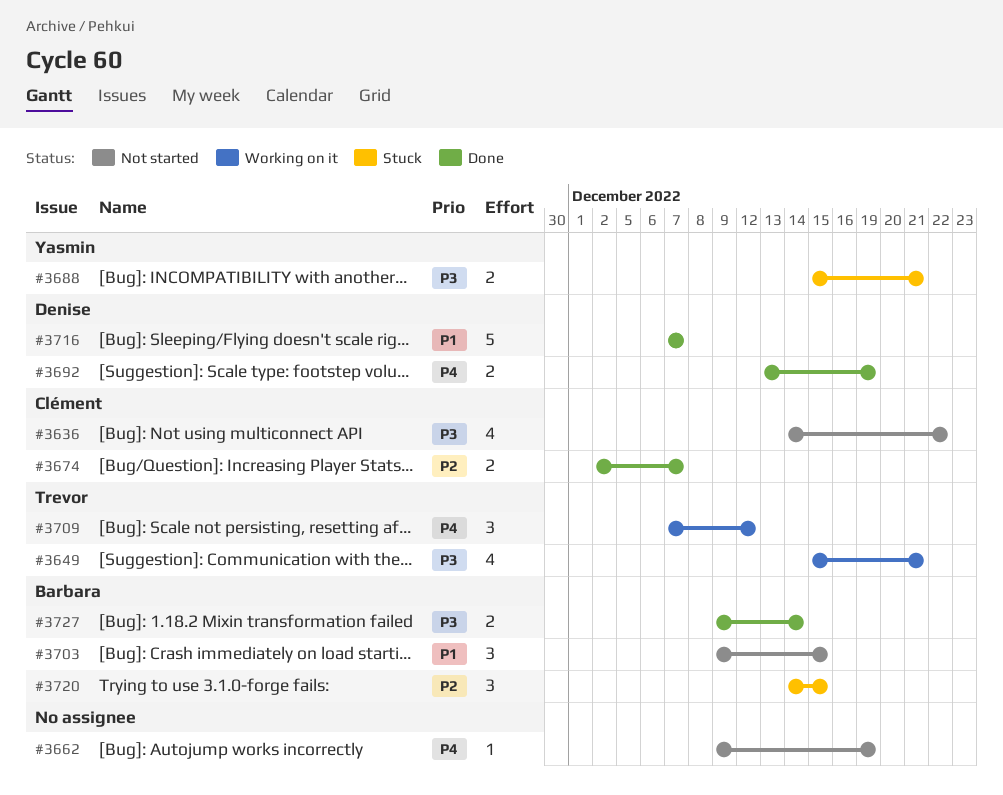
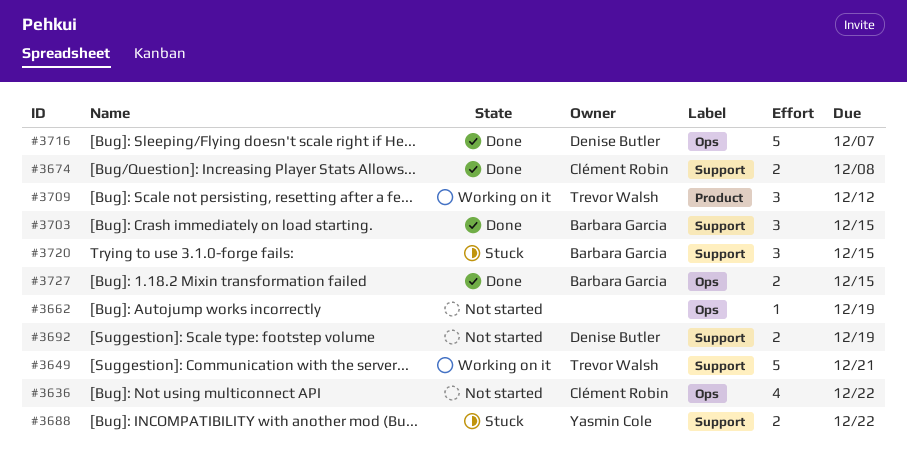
#3649, estimate: 4 -> 5
#3674, due: Dec 7 -> Dec 8
#3688, due: Dec 21 -> Dec 22
#3692, status: Done -> Not started
#3703, status: Not started -> Done
#3727, due: Dec 14 -> Dec 15

